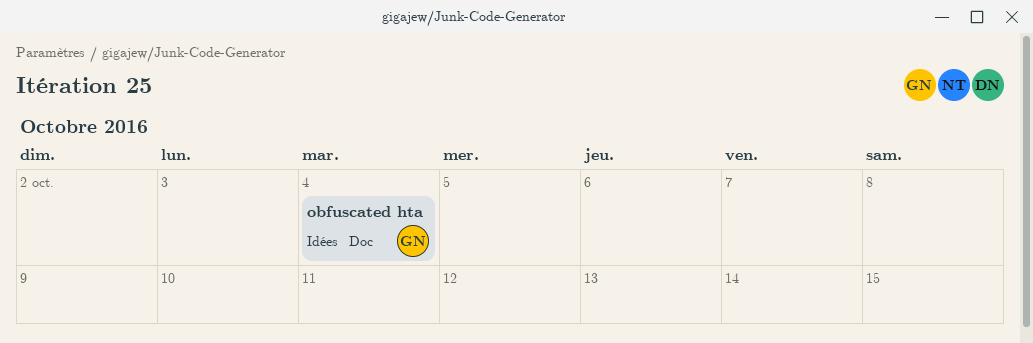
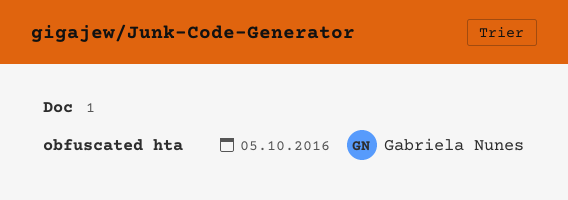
obfuscated hta, due: Oct 4 -> Oct 5

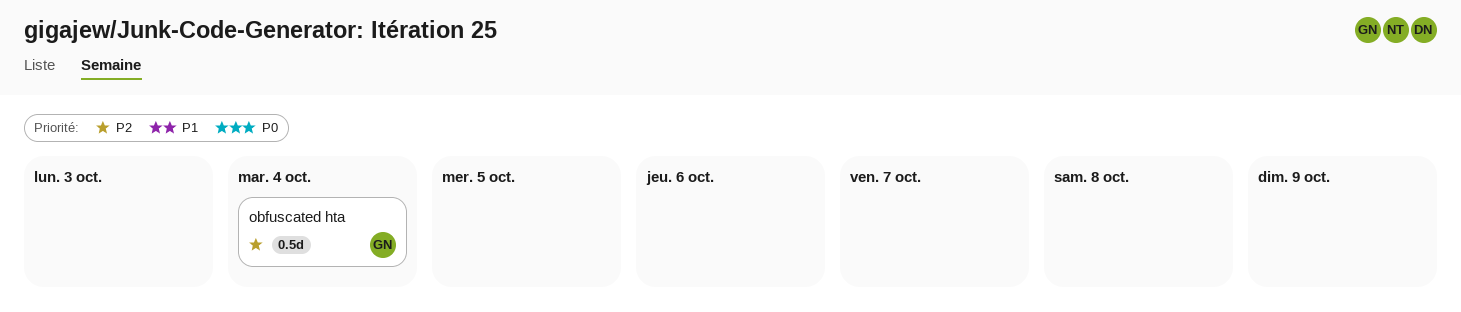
obfuscated hta, due: Oct 5 -> Oct 4

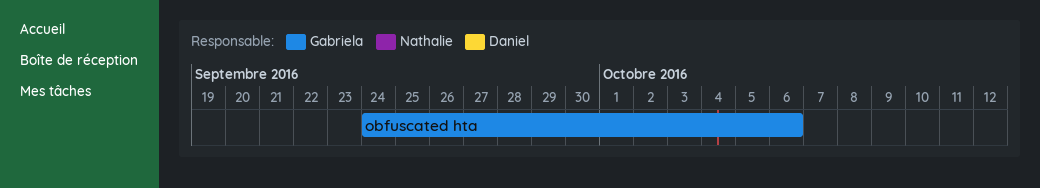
obfuscated hta, due: Oct 4 -> Oct 6

